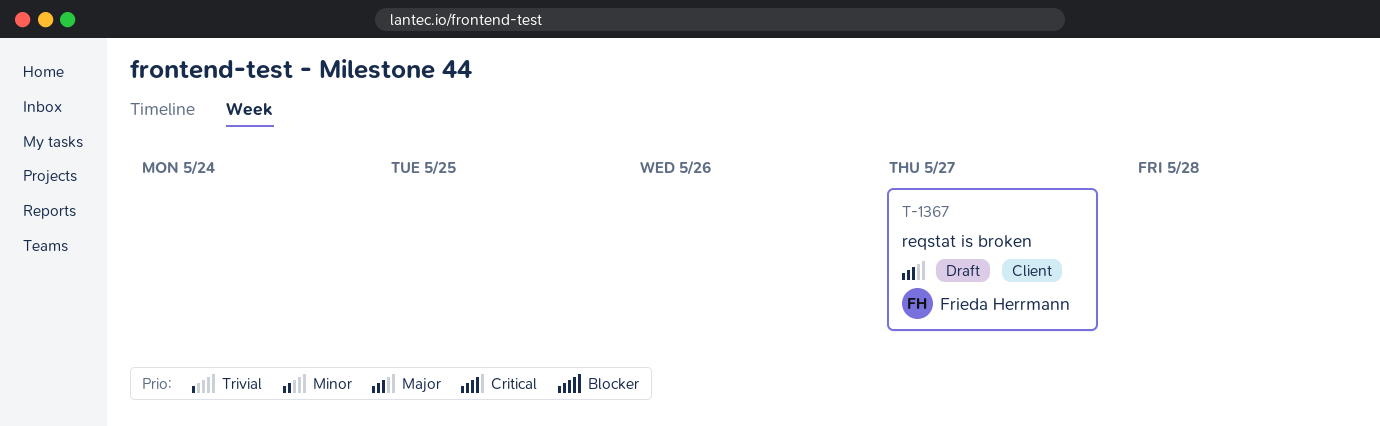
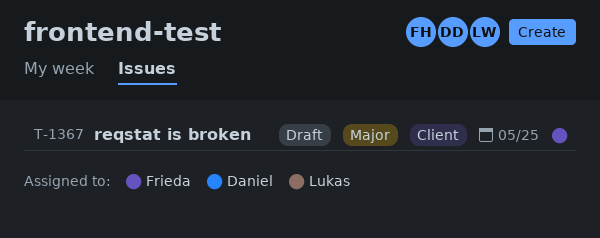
T-1367, due: May 27 -> May 25

